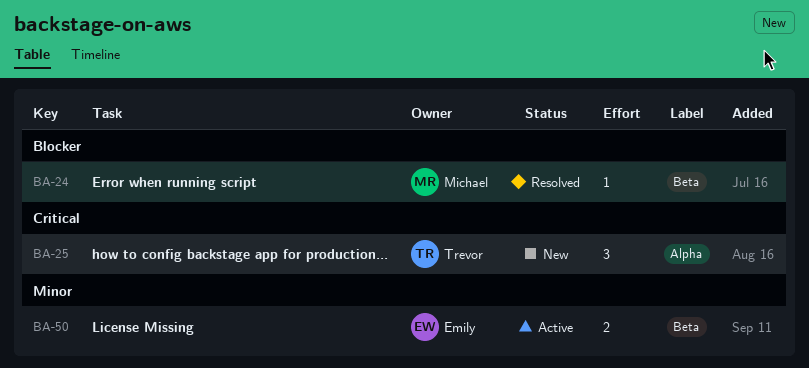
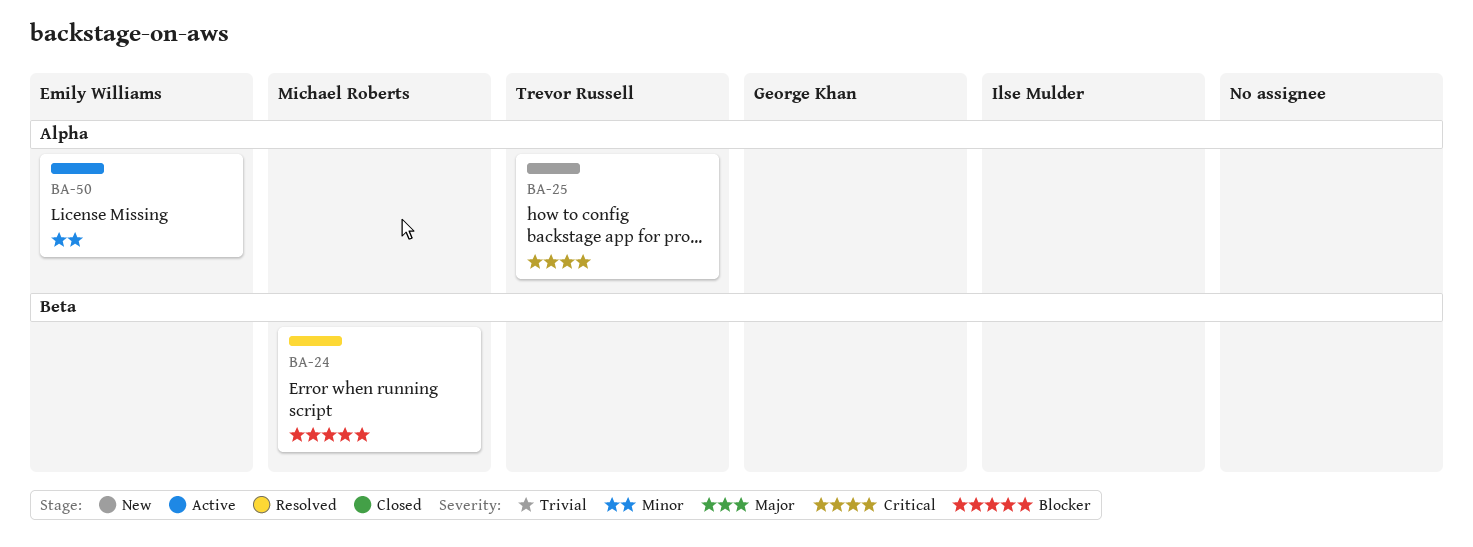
BA-50, label: Beta -> Alpha

